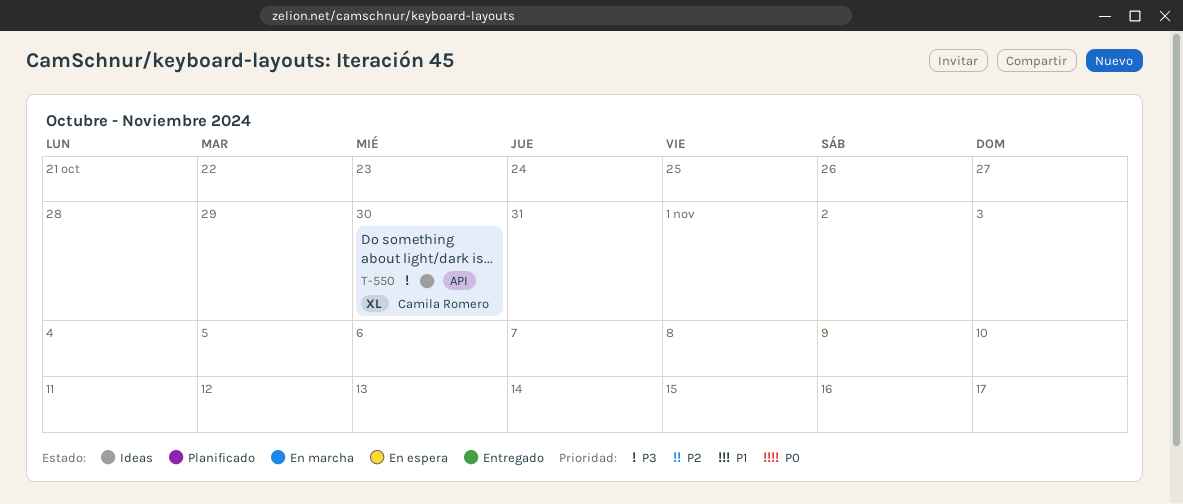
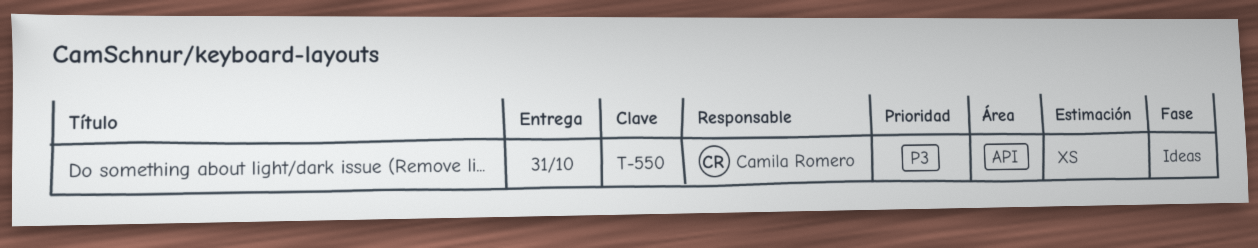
T-550, estimate: XL -> XS
T-550, due: Oct 30 -> Oct 31

